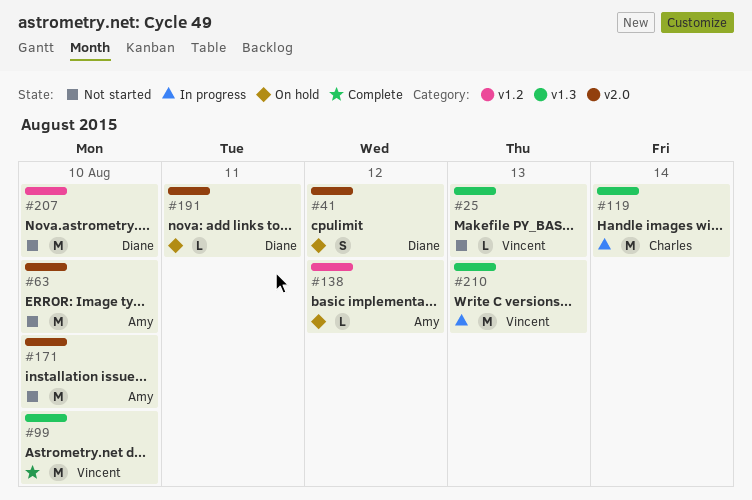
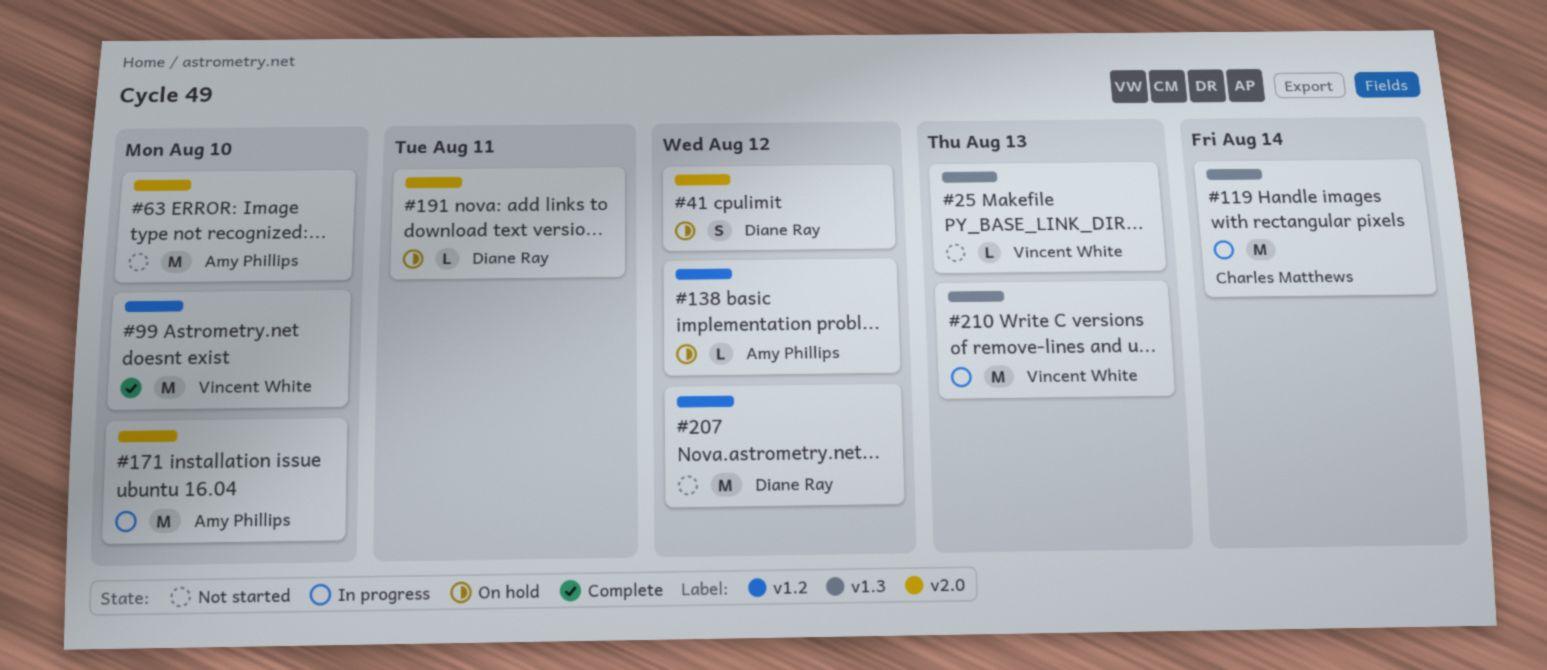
#99, label: v1.3 -> v1.2
#171, status: Not started -> In progress
#207, due: Aug 10 -> Aug 12

